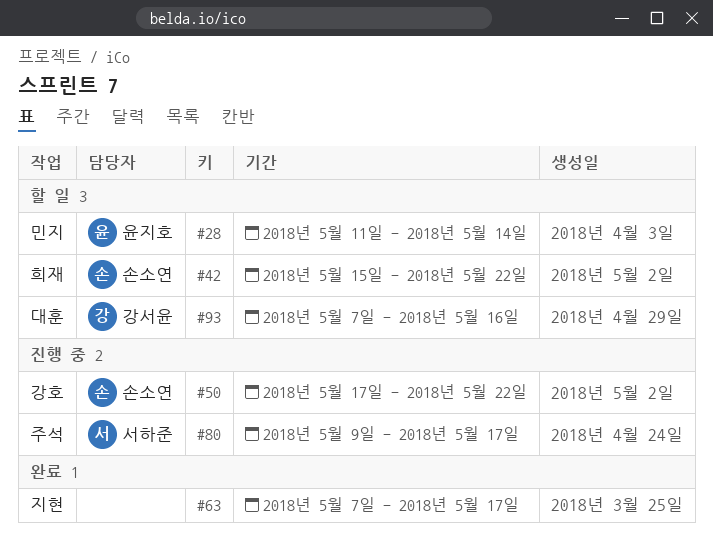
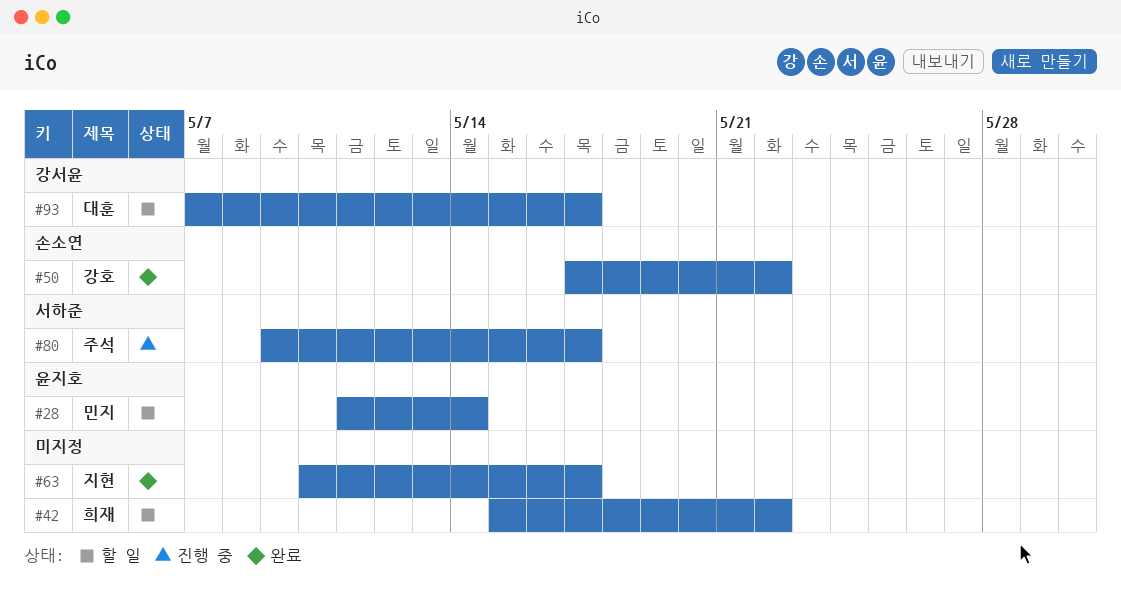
#42, owner: 손소연 -> none
#50, status: 진행 중 -> 완료
#63, start: May 7 -> May 10
#93, due: May 16 -> May 17

